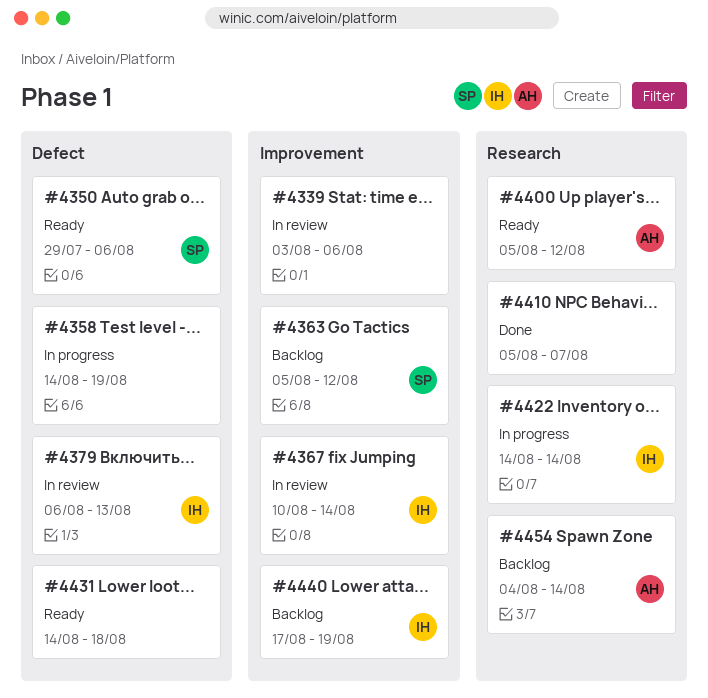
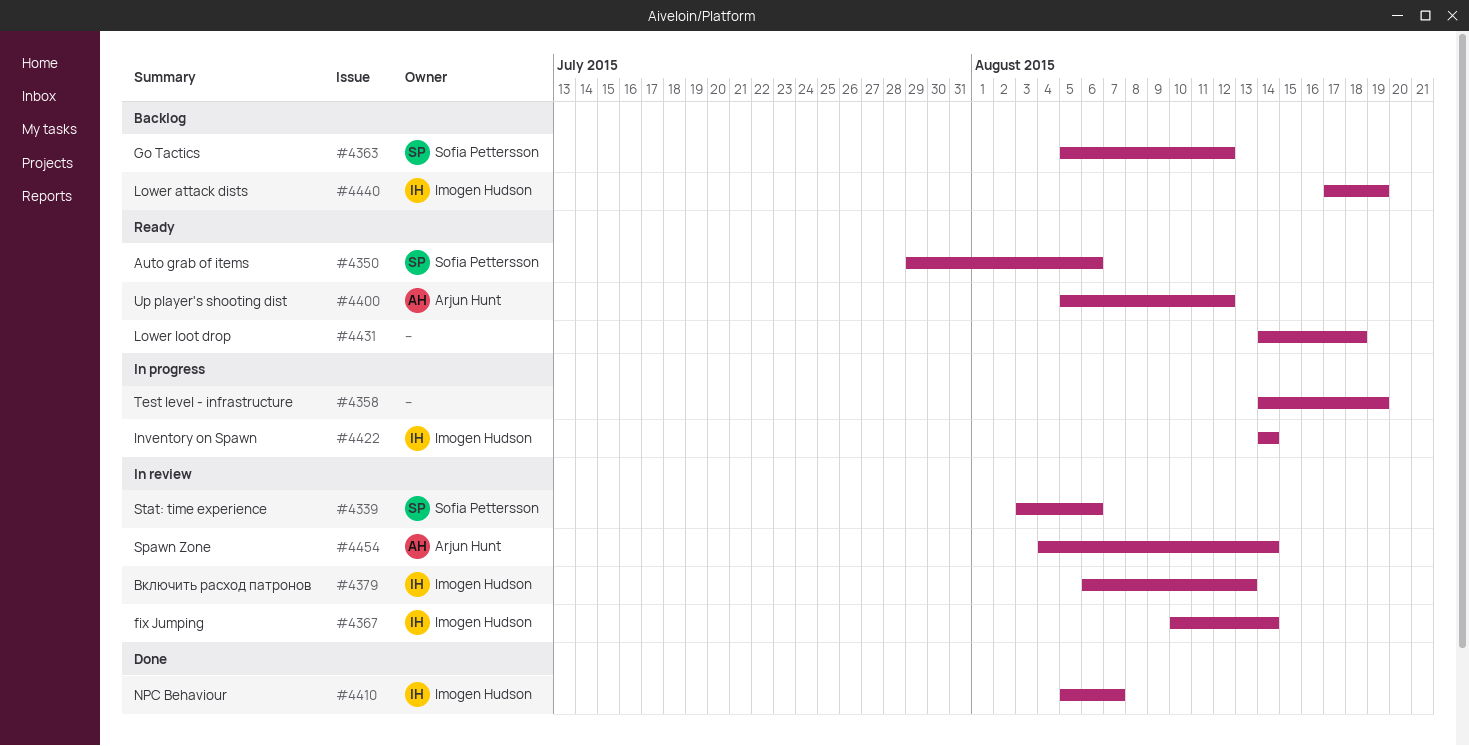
#4339, owner: none -> Sofia Pettersson
#4410, owner: none -> Imogen Hudson
#4454, status: Backlog -> In review

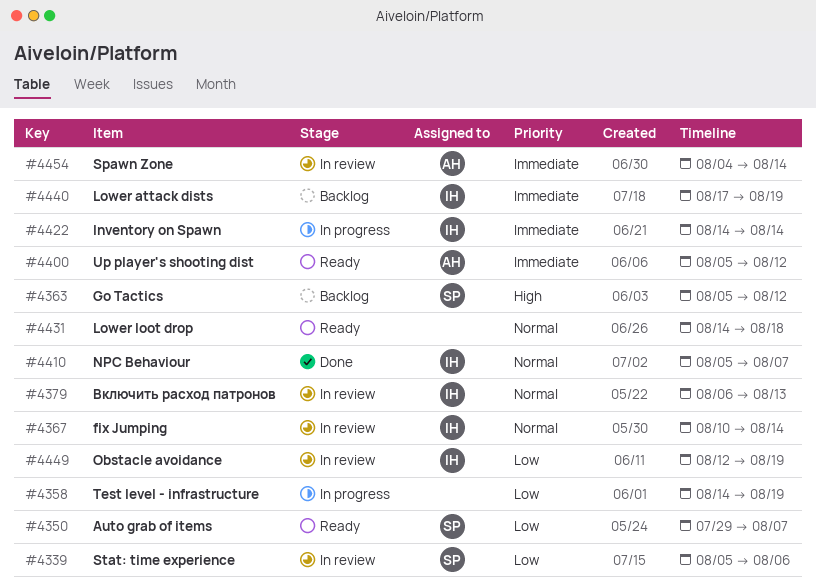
#4339, start: Aug 3 -> Aug 5
#4350, due: Aug 6 -> Aug 7
#4449: none -> present

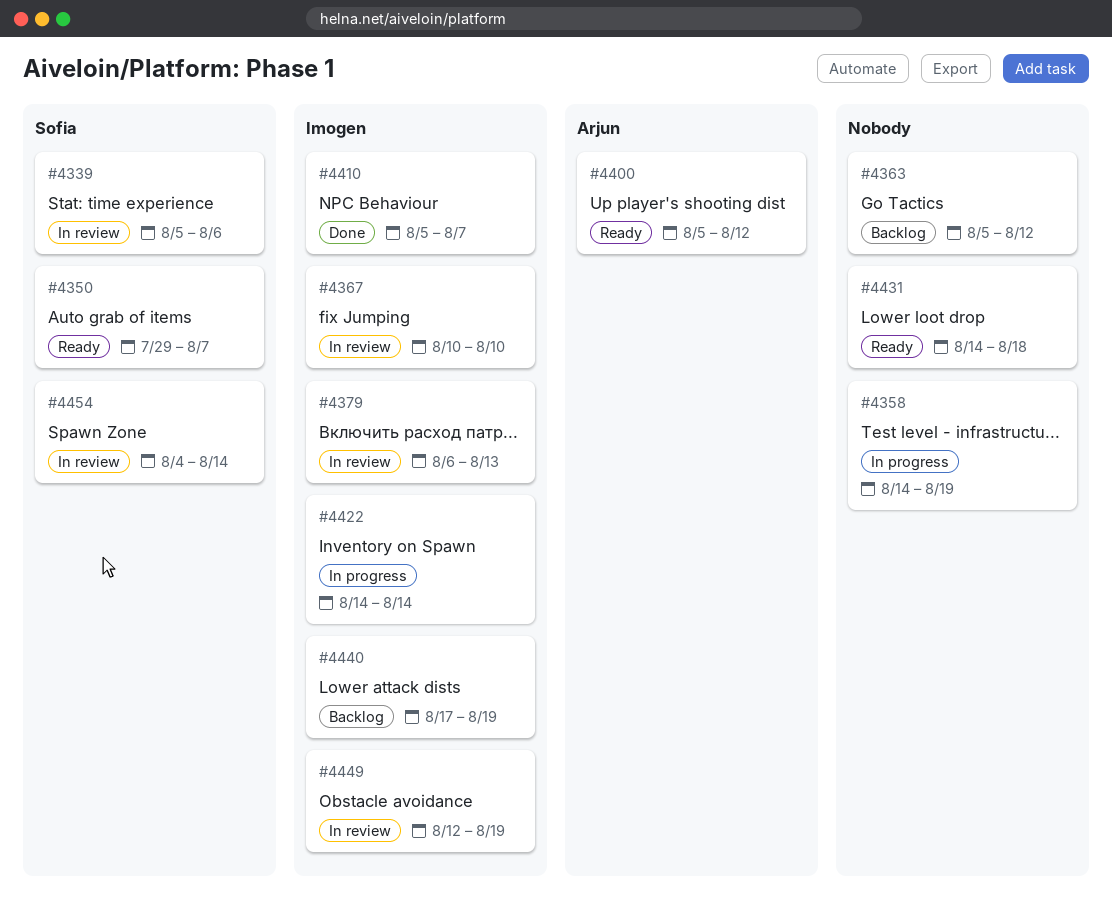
#4363, owner: Sofia -> none
#4367, due: Aug 14 -> Aug 10
#4454, owner: Arjun -> Sofia

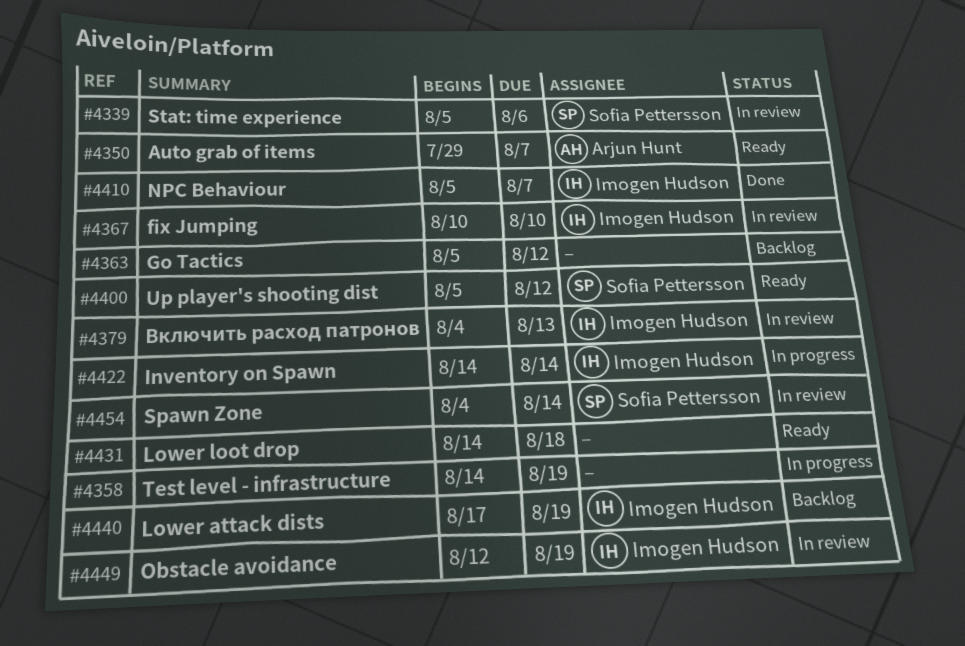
#4350, owner: Sofia Pettersson -> Arjun Hunt
#4379, start: Aug 6 -> Aug 4
#4400, owner: Arjun Hunt -> Sofia Pettersson

